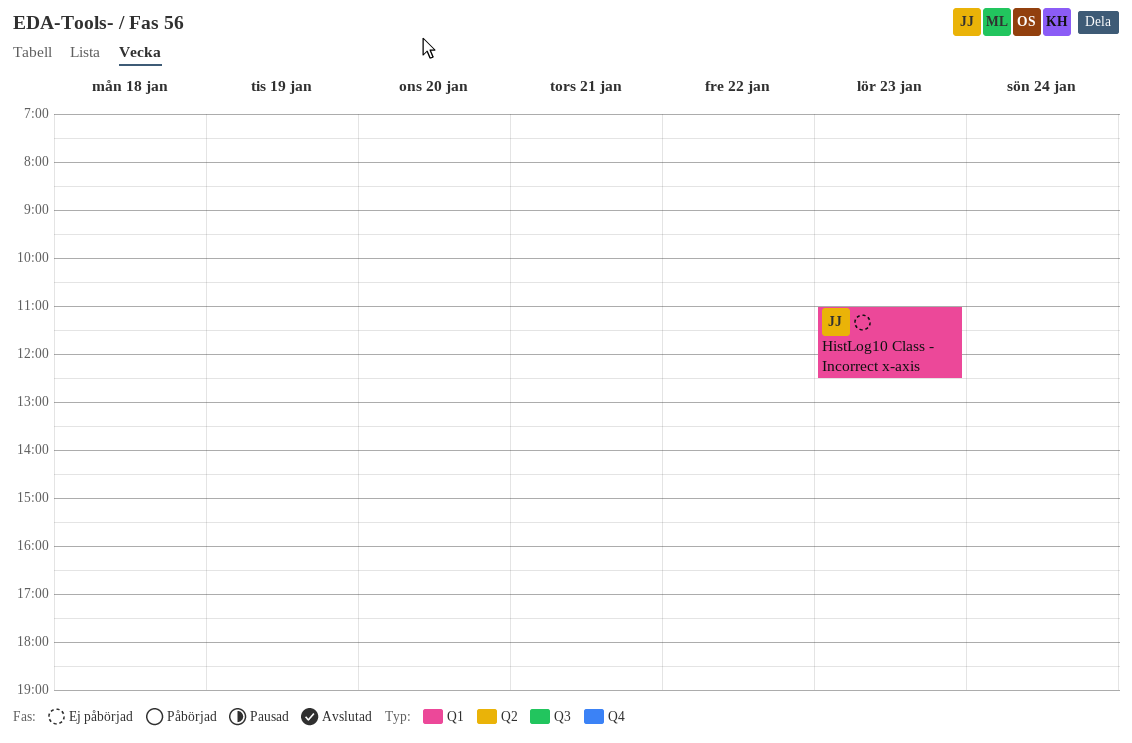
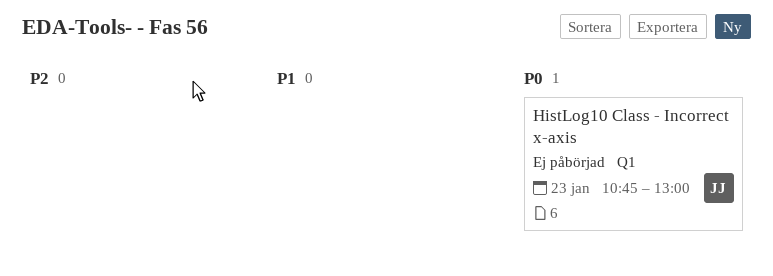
HistLog10 Class - Incorrect x-axis, begins: 11:00 -> 10:45
HistLog10 Class - Incorrect x-axis, ends: 12:30 -> 13:00

